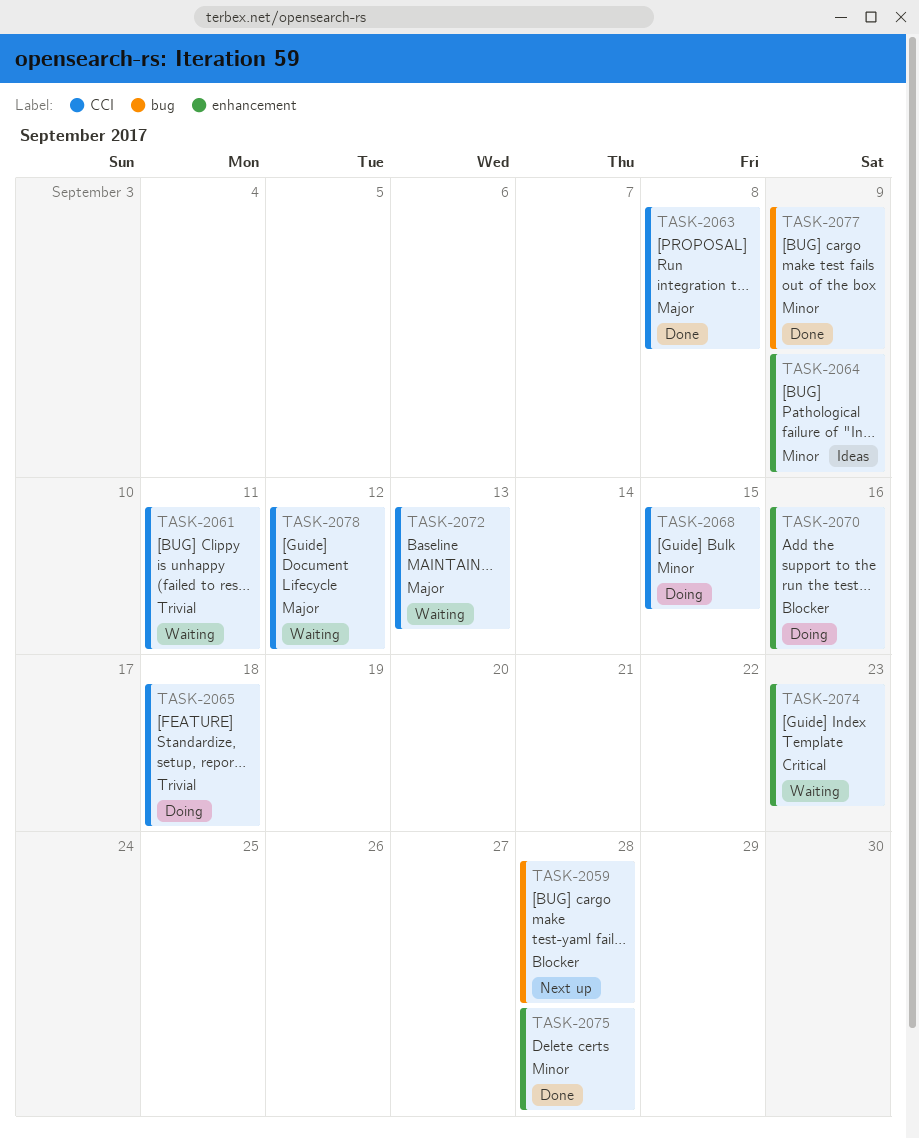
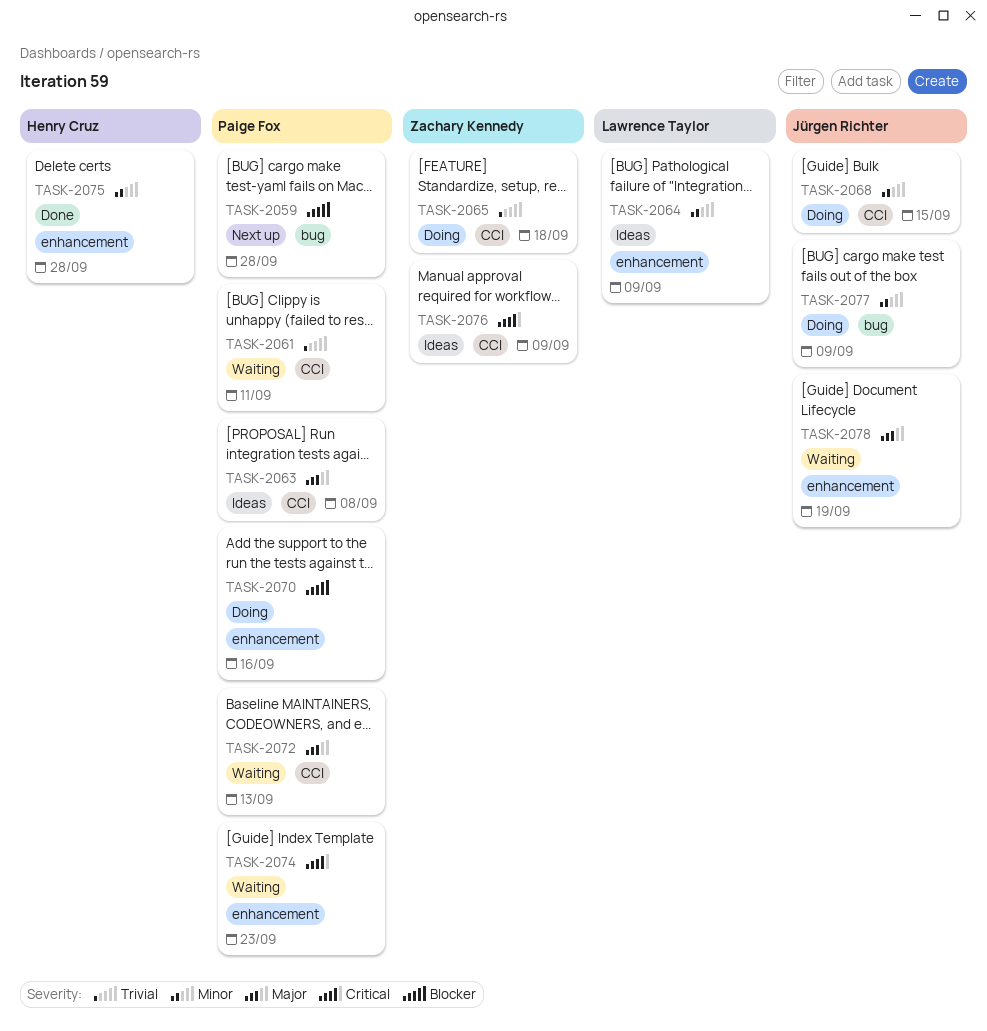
TASK-2063, status: Done -> Ideas
TASK-2076: none -> present
TASK-2077, status: Done -> Doing
TASK-2078, label: CCI -> enhancement
TASK-2078, due: Sep 12 -> Sep 19

